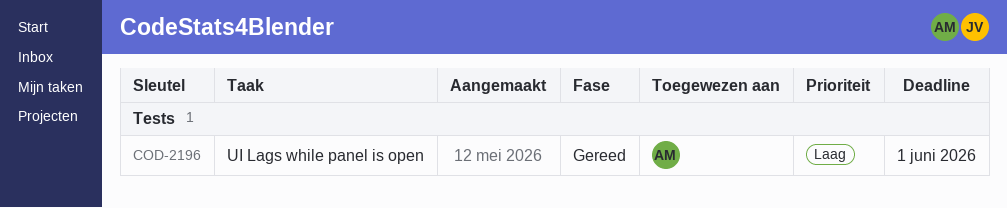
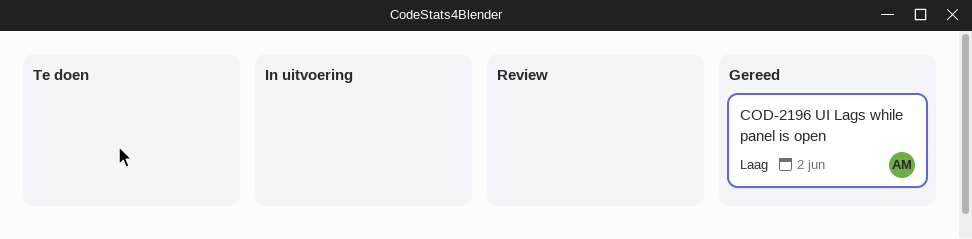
COD-2196, due: Jun 1 -> Jun 2

